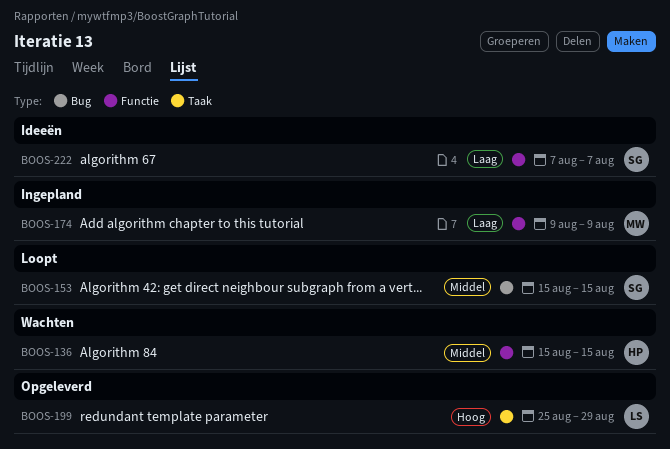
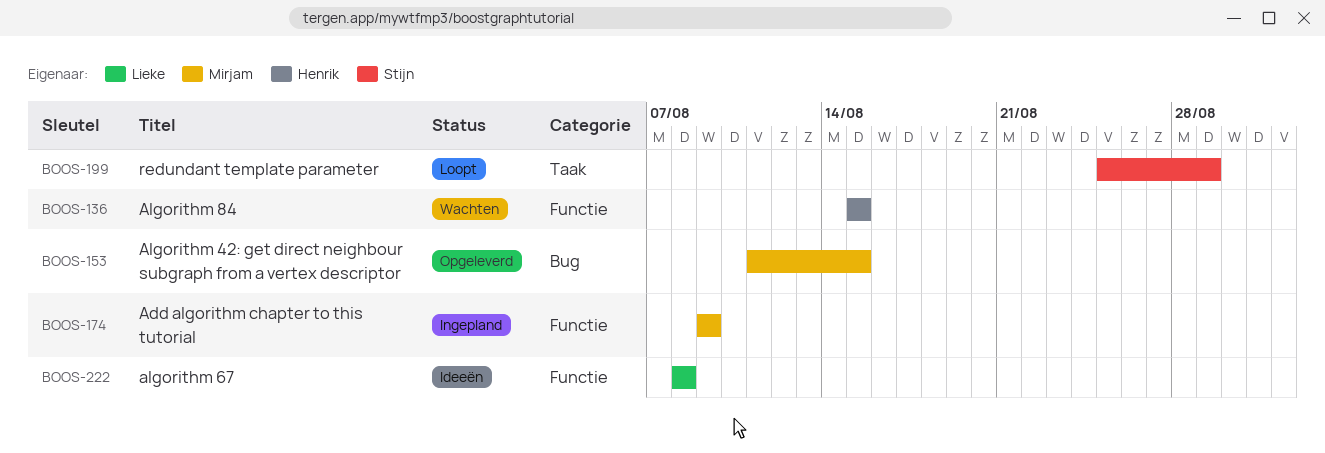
BOOS-153, status: Loopt -> Opgeleverd
BOOS-153, owner: Stijn -> Mirjam
BOOS-153, start: Aug 15 -> Aug 11
BOOS-199, status: Opgeleverd -> Loopt
BOOS-199, owner: Lieke -> Stijn
BOOS-222, owner: Stijn -> Lieke
BOOS-222, start: Aug 7 -> Aug 8
BOOS-222, due: Aug 7 -> Aug 8

